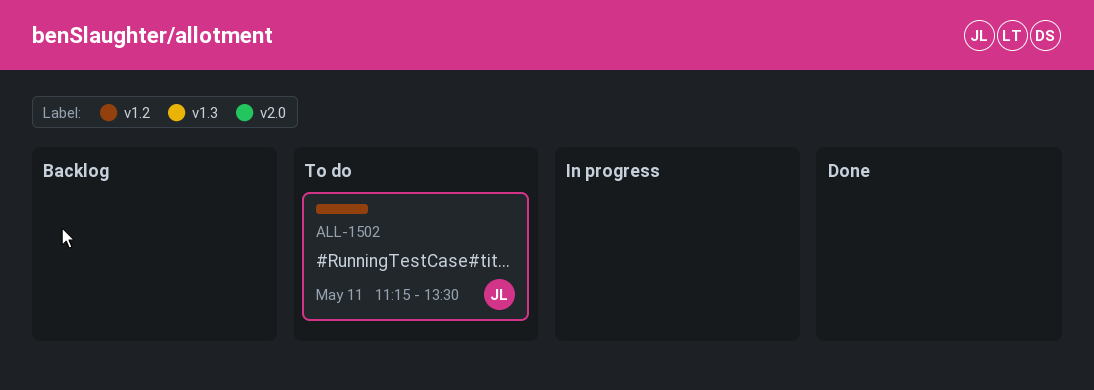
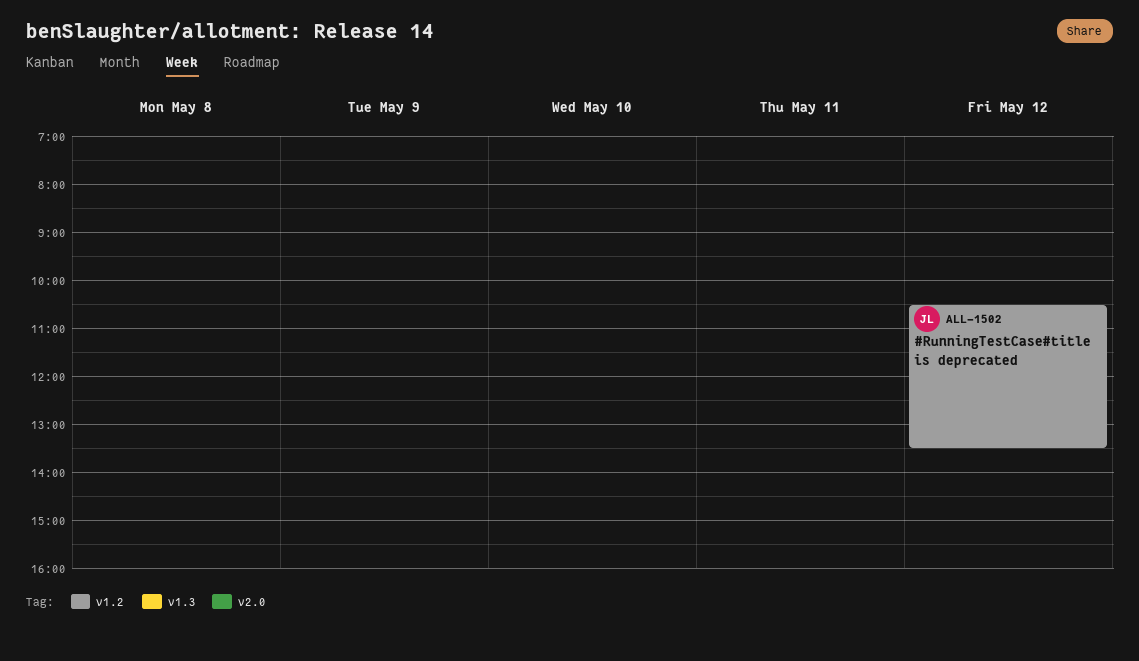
ALL-1502, day: May 11 -> May 12
ALL-1502, begins: 11:15 -> 10:30

